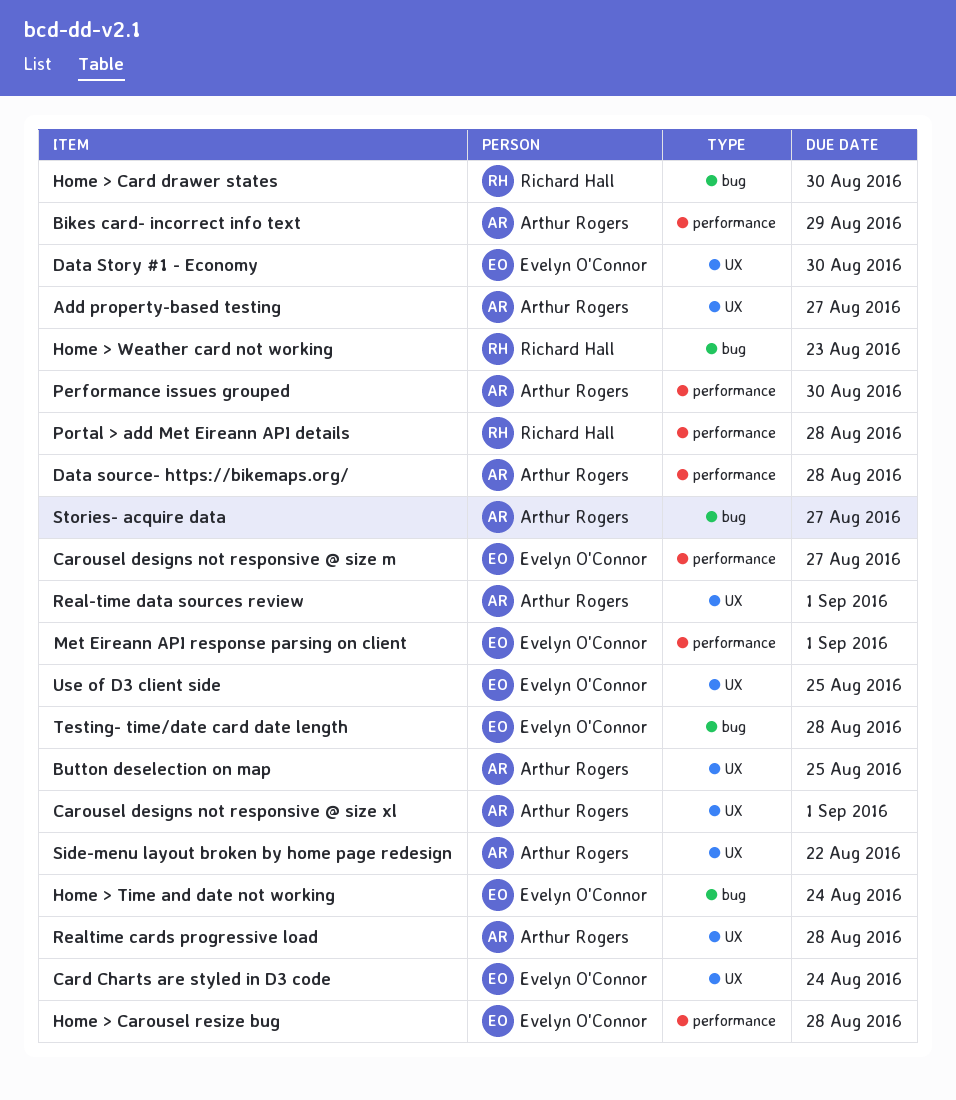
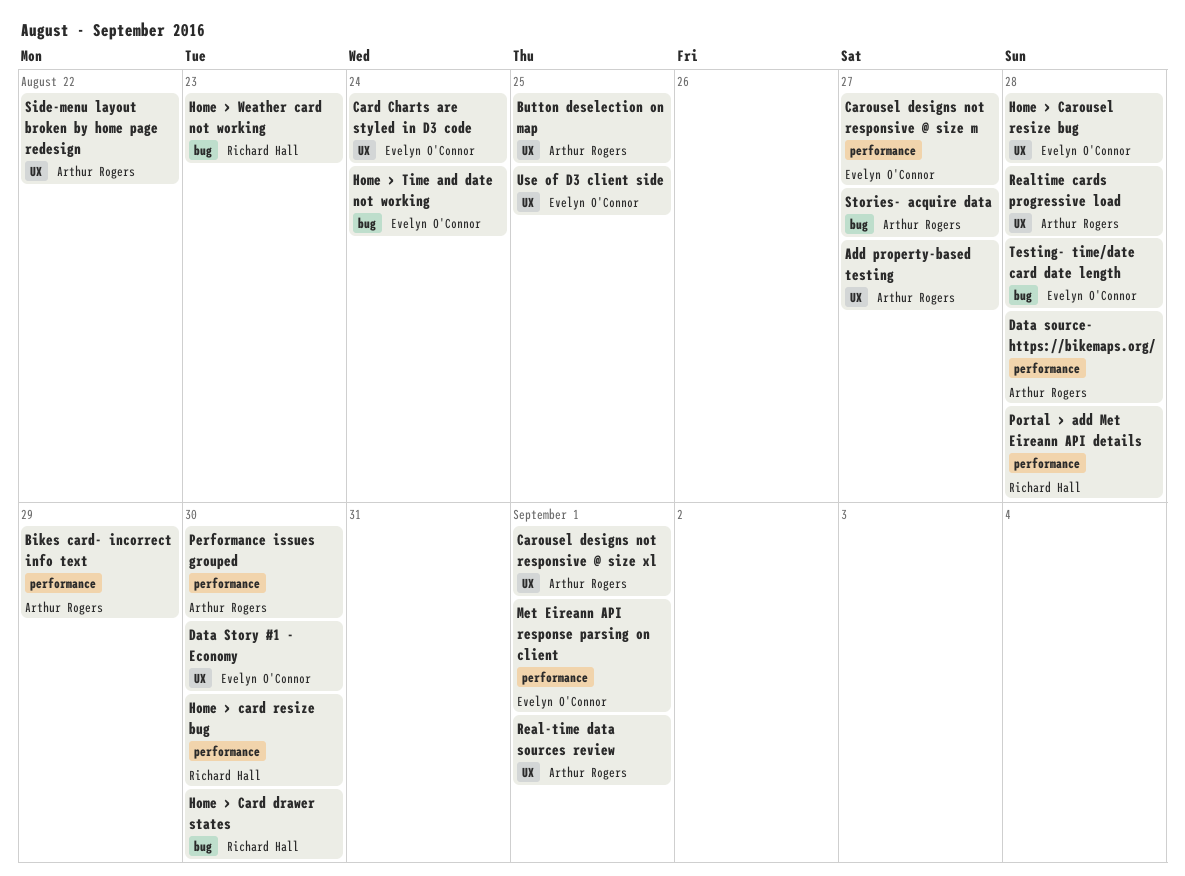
Home > card resize bug: none -> present
Home > Carousel resize bug, label: performance -> UX

